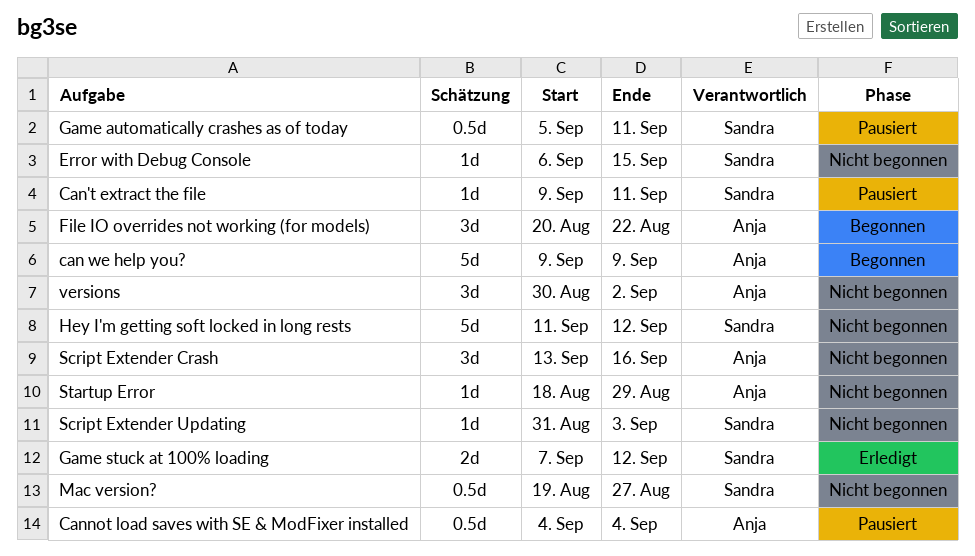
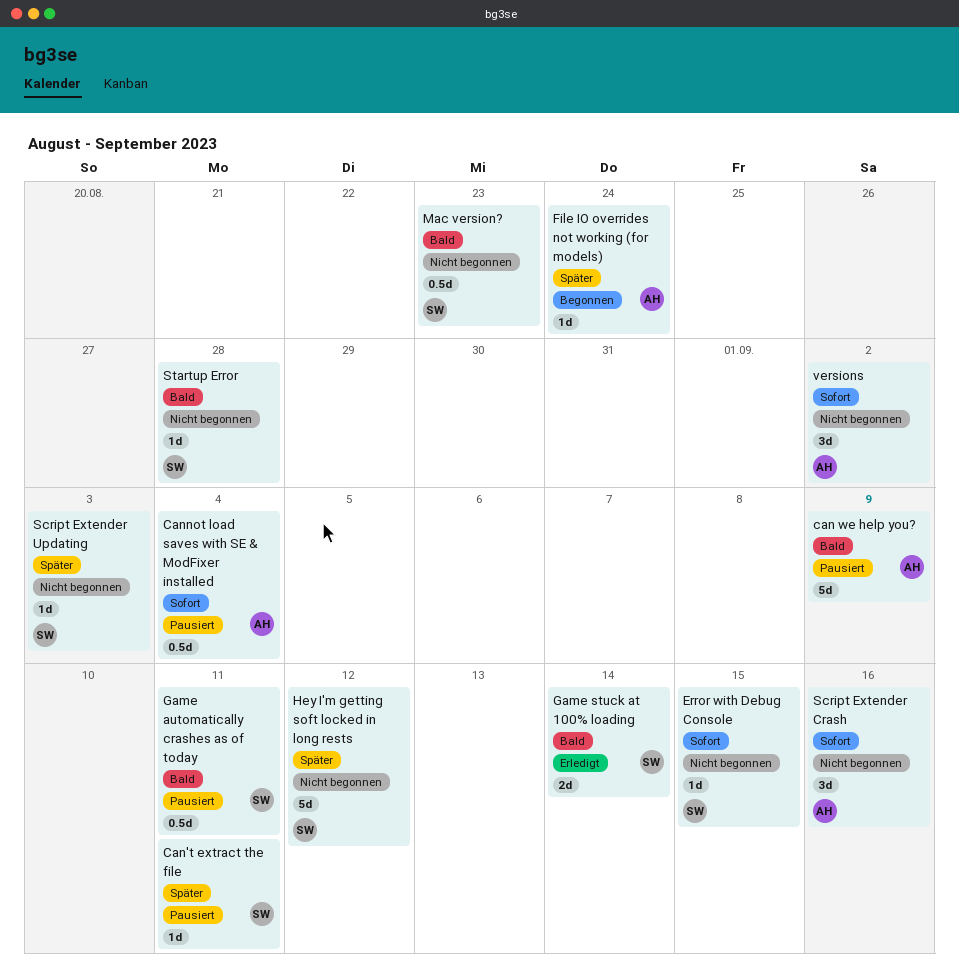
can we help you?, status: Begonnen -> Pausiert
File IO overrides not working (for models), estimate: 3d -> 1d
File IO overrides not working (for models), due: Aug 22 -> Aug 24
Game stuck at 100% loading, due: Sep 12 -> Sep 14
Mac version?, due: Aug 27 -> Aug 23
Startup Error, owner: Anja -> Sandra
Startup Error, due: Aug 29 -> Aug 28

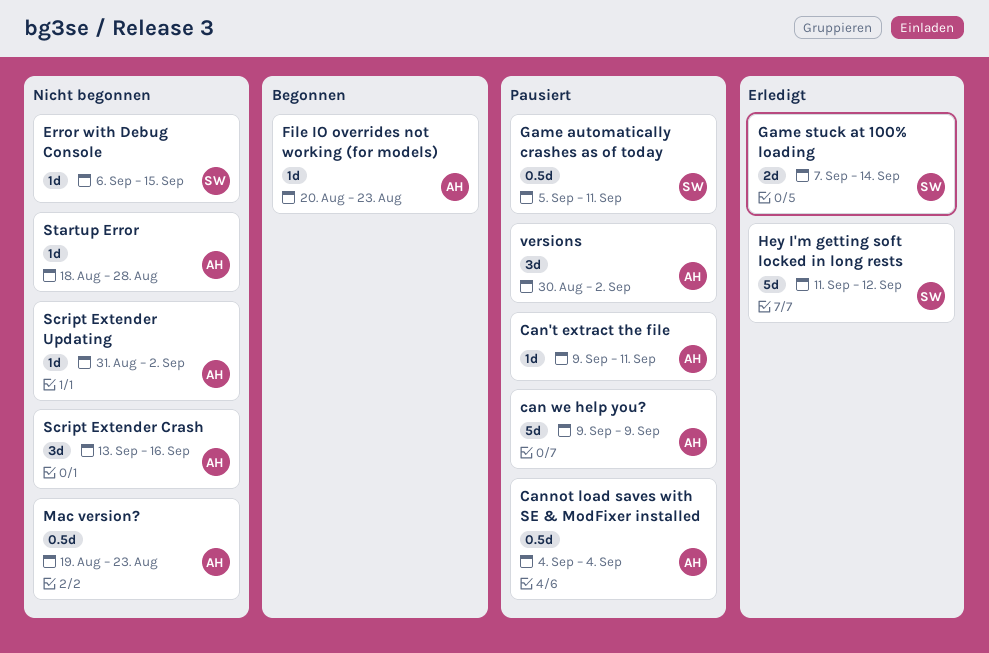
Can't extract the file, owner: SW -> AH
File IO overrides not working (for models), due: Aug 24 -> Aug 23
Hey I'm getting soft locked in long rests, status: Nicht begonnen -> Erledigt
Mac version?, owner: SW -> AH
Script Extender Updating, owner: SW -> AH
Script Extender Updating, due: Sep 3 -> Sep 2
Startup Error, owner: SW -> AH
versions, status: Nicht begonnen -> Pausiert

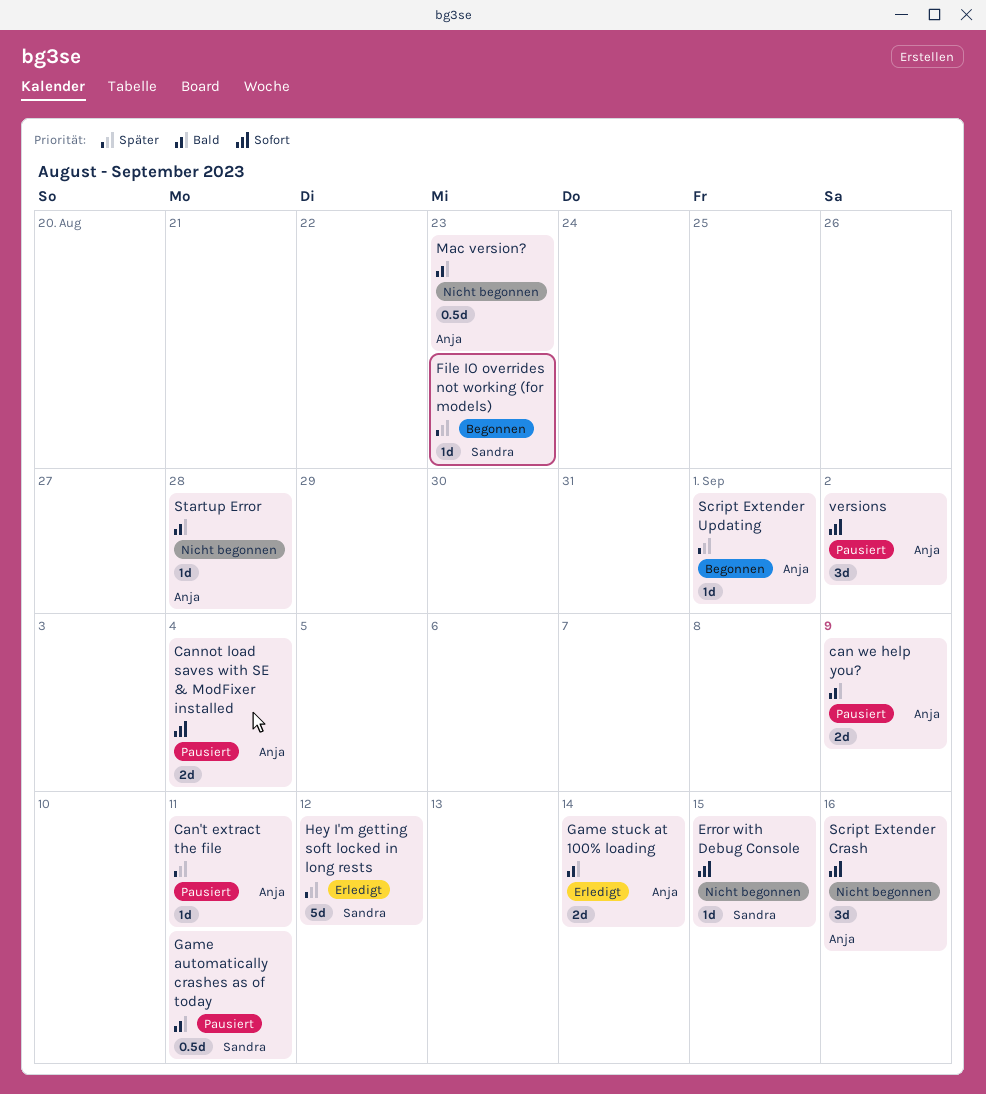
can we help you?, estimate: 5d -> 2d
Cannot load saves with SE & ModFixer installed, estimate: 0.5d -> 2d
File IO overrides not working (for models), owner: Anja -> Sandra
Game stuck at 100% loading, owner: Sandra -> Anja
Script Extender Updating, status: Nicht begonnen -> Begonnen
Script Extender Updating, due: Sep 2 -> Sep 1

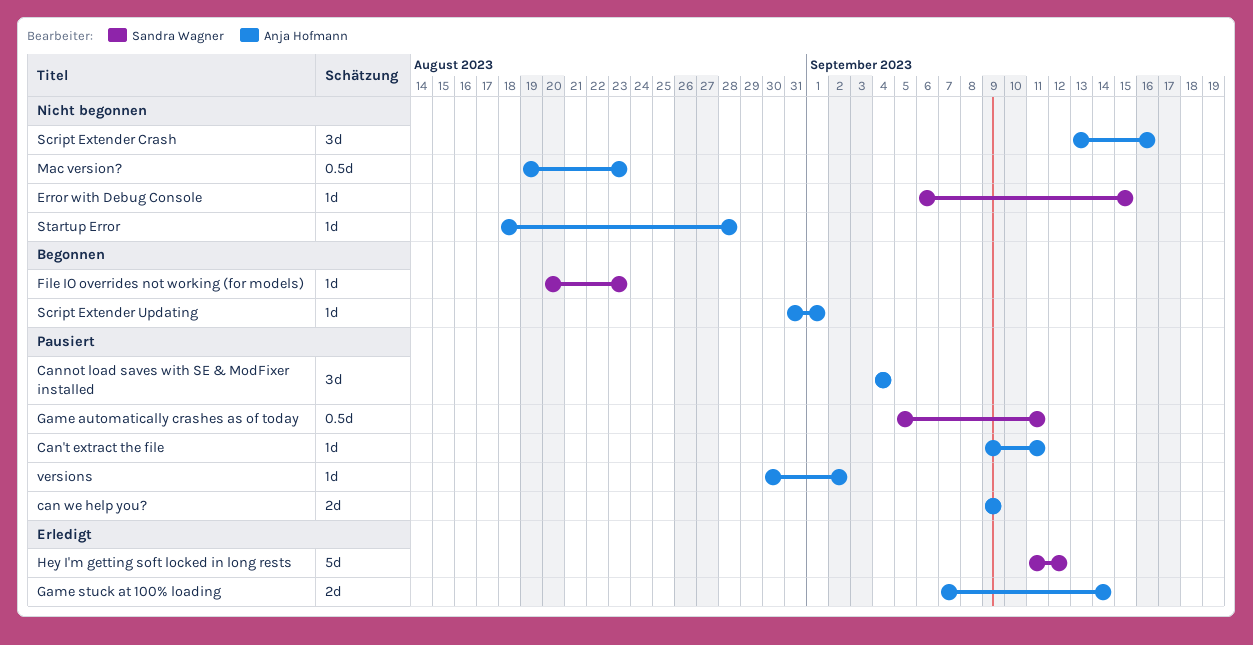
Cannot load saves with SE & ModFixer installed, estimate: 2d -> 3d
versions, estimate: 3d -> 1d

